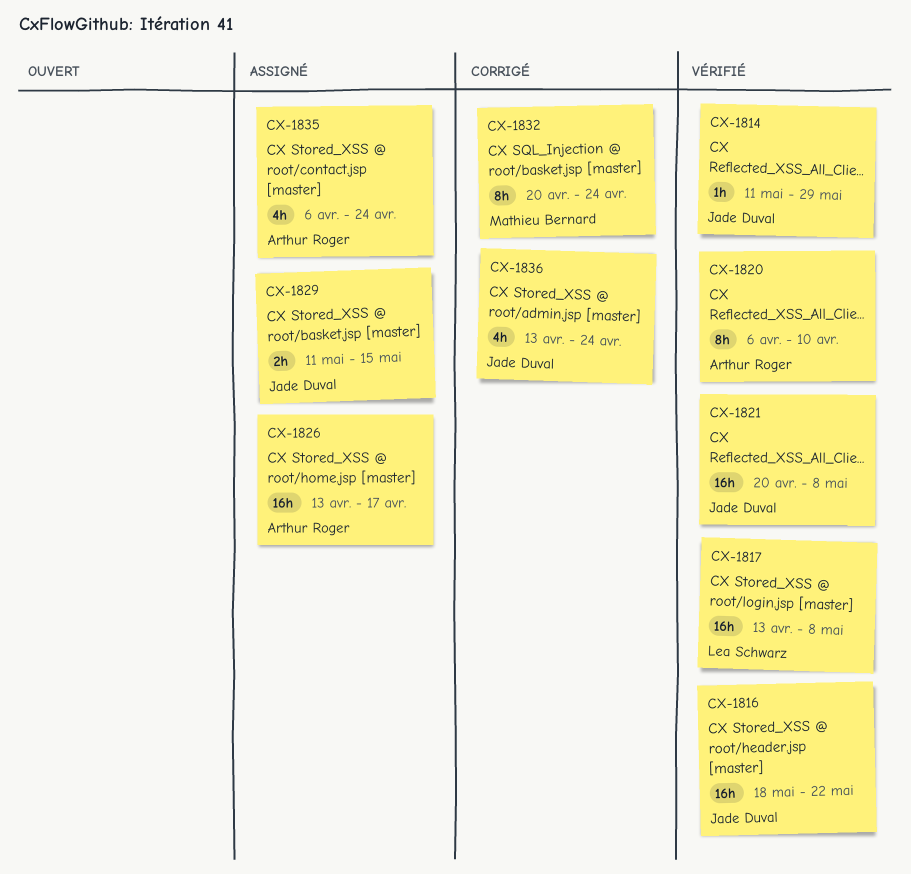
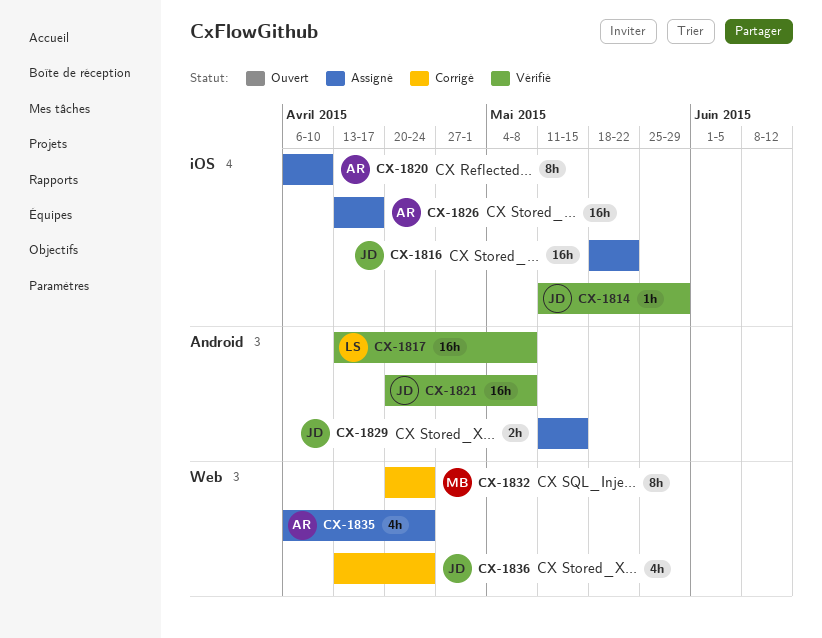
CX-1816, status: Vérifié -> Assigné
CX-1820, status: Vérifié -> Assigné

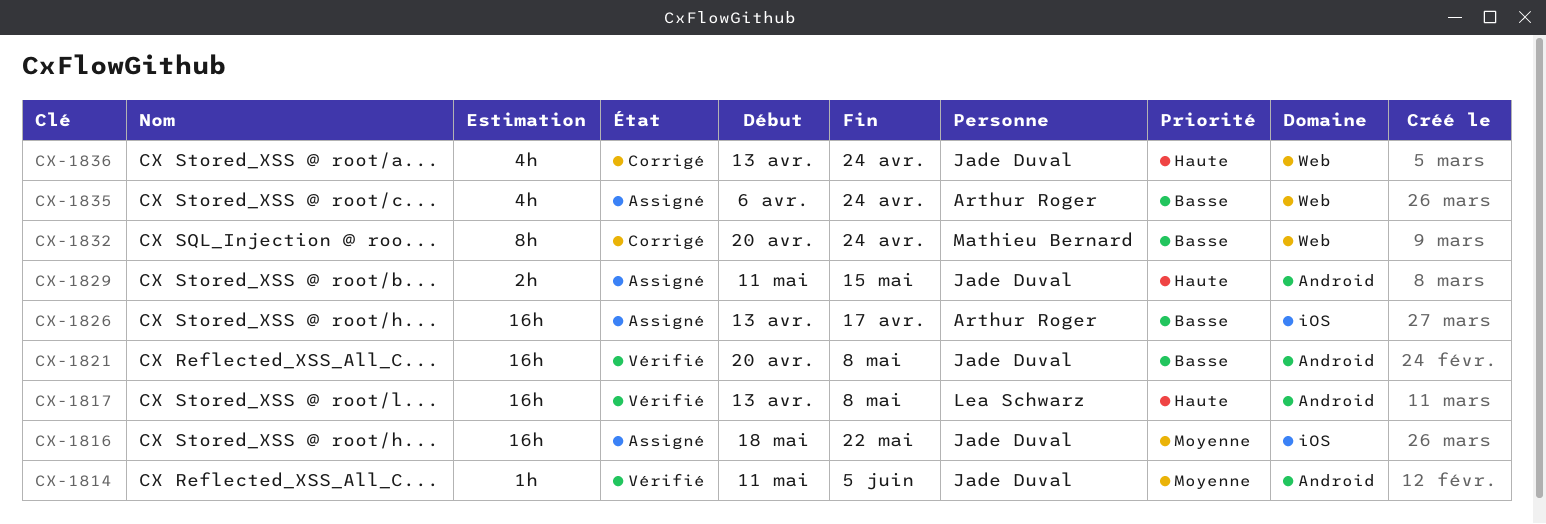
CX-1814, label: iOS -> Android
CX-1814, due: May 29 -> Jun 5
CX-1820: present -> none

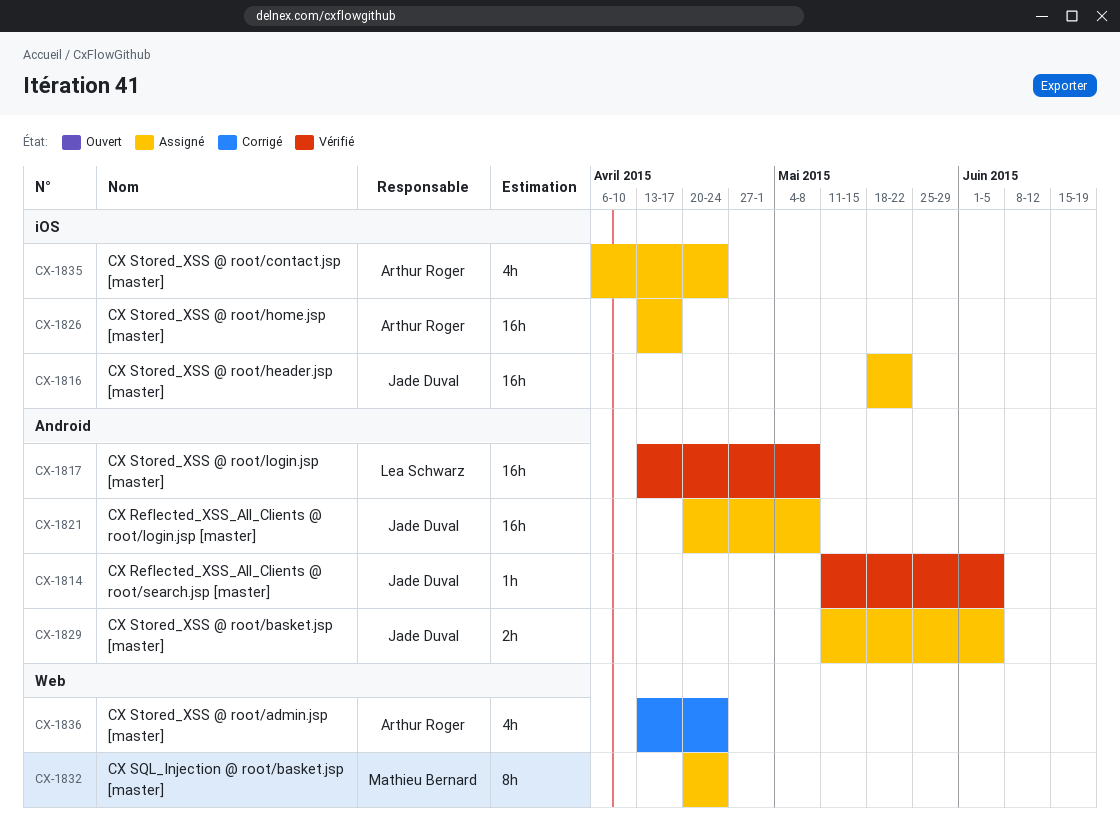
CX-1821, status: Vérifié -> Assigné
CX-1829, due: May 15 -> Jun 5
CX-1832, status: Corrigé -> Assigné
CX-1835, label: Web -> iOS
CX-1836, owner: Jade Duval -> Arthur Roger

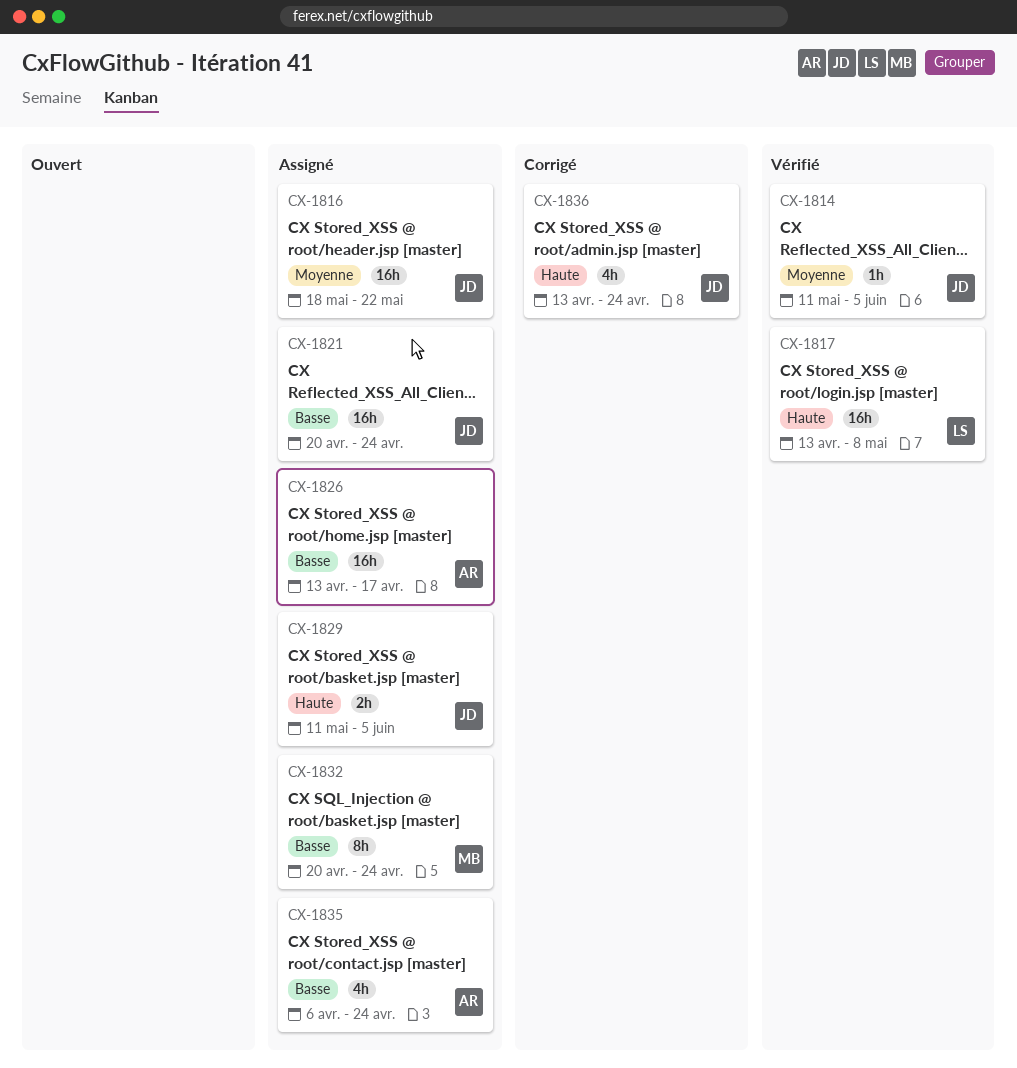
CX-1821, due: May 8 -> Apr 24
CX-1836, owner: Arthur Roger -> Jade Duval

